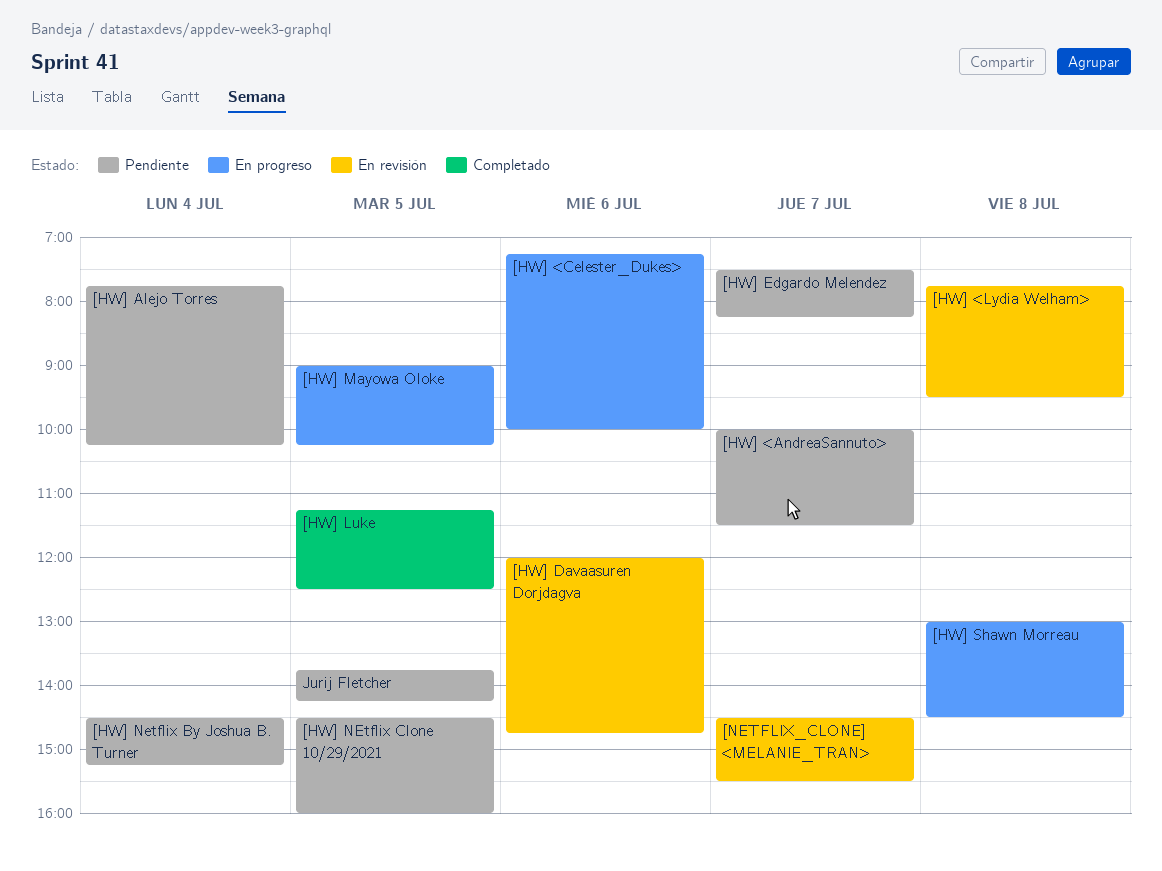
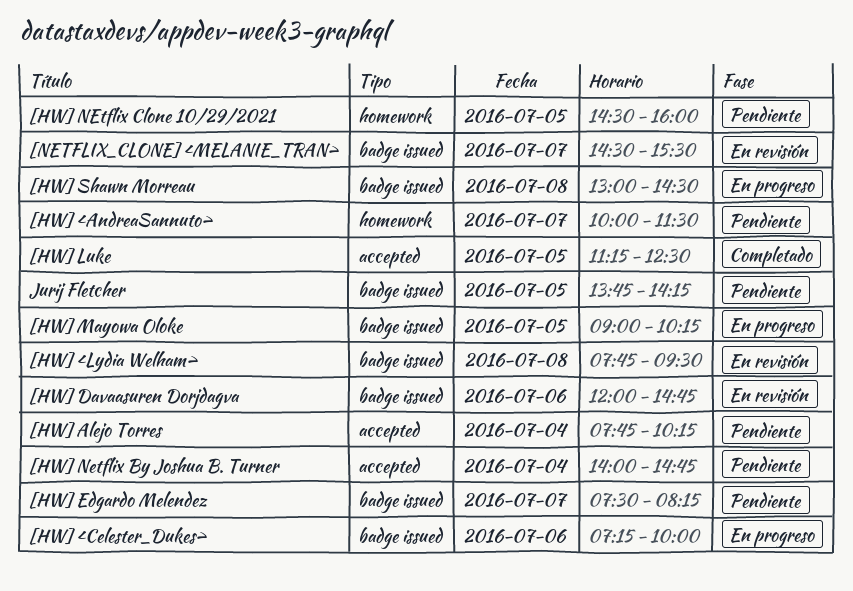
[HW] Netflix By Joshua B. Turner, begins: 14:30 -> 14:00
[HW] Netflix By Joshua B. Turner, ends: 15:15 -> 14:45

